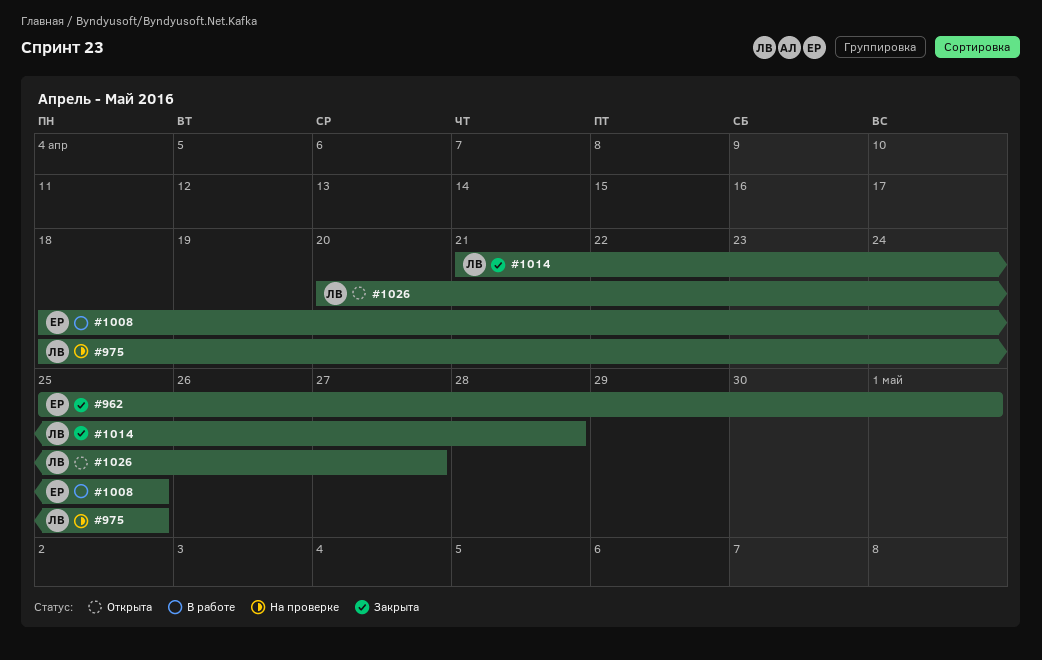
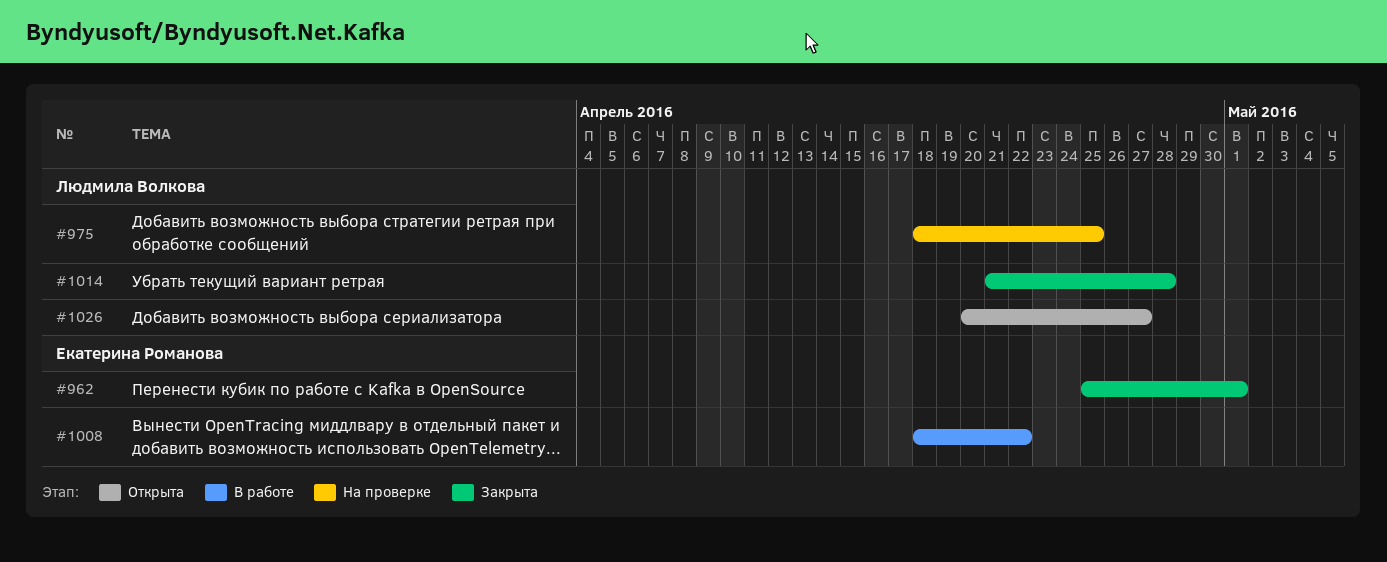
#1008, due: Apr 25 -> Apr 22

